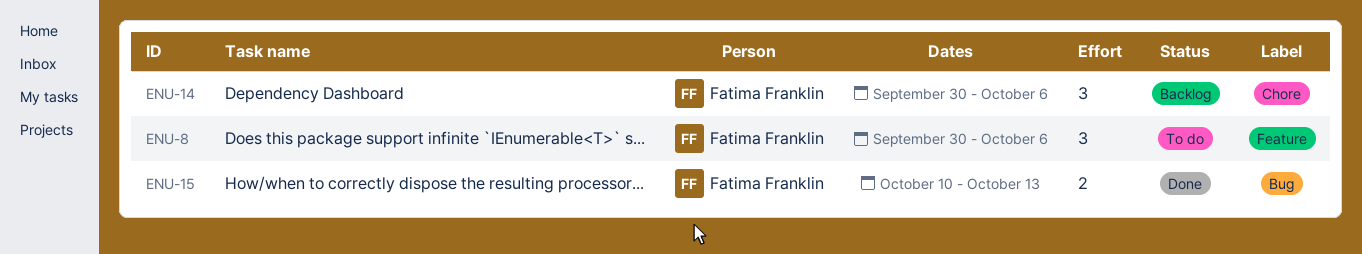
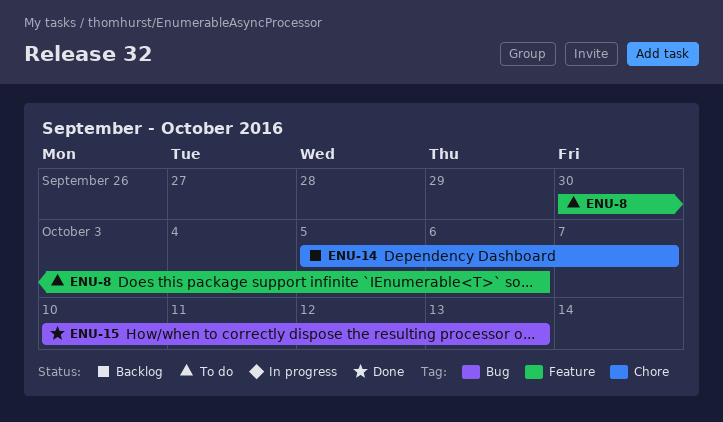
ENU-14, start: Sep 30 -> Oct 5
ENU-14, due: Oct 6 -> Oct 7

